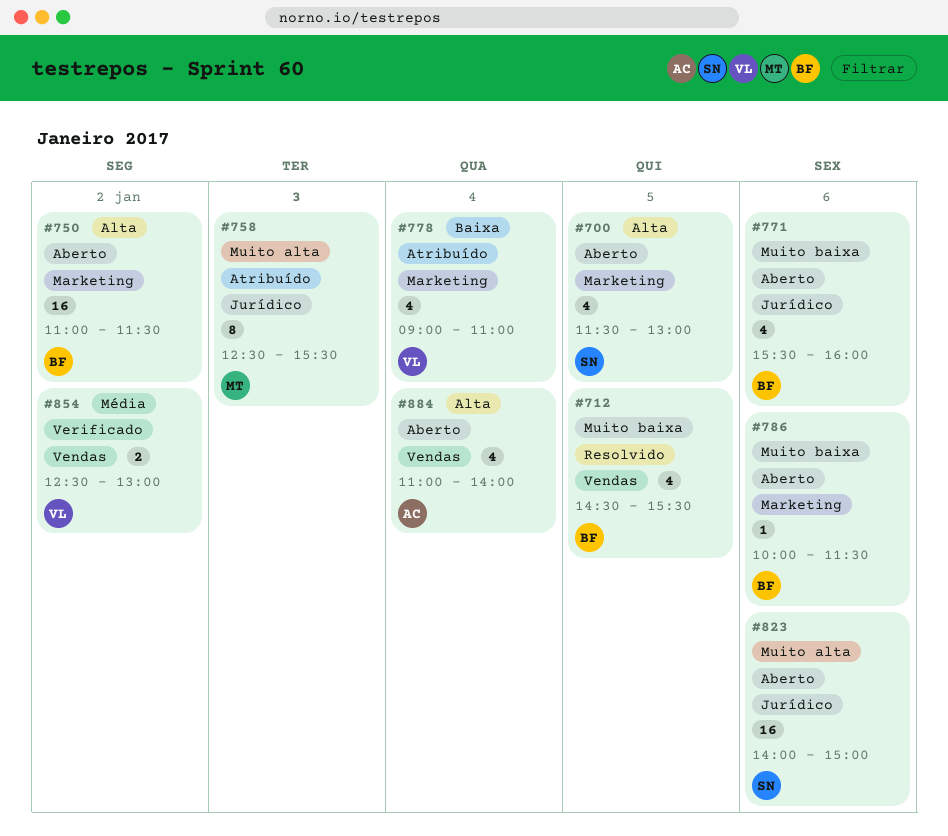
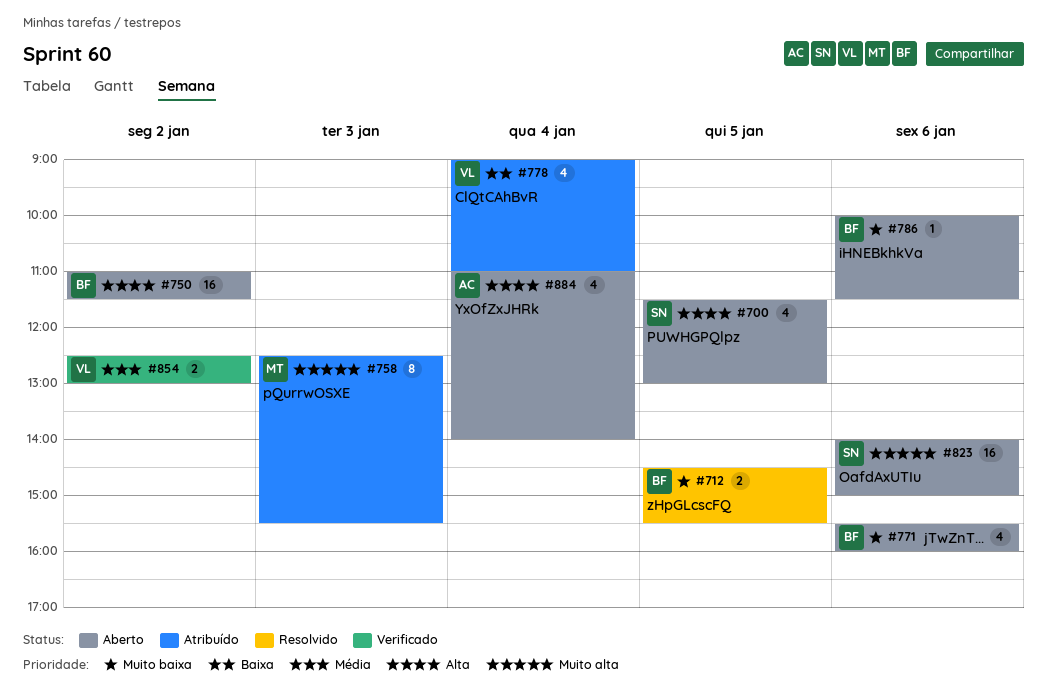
#712, estimate: 4 -> 2

